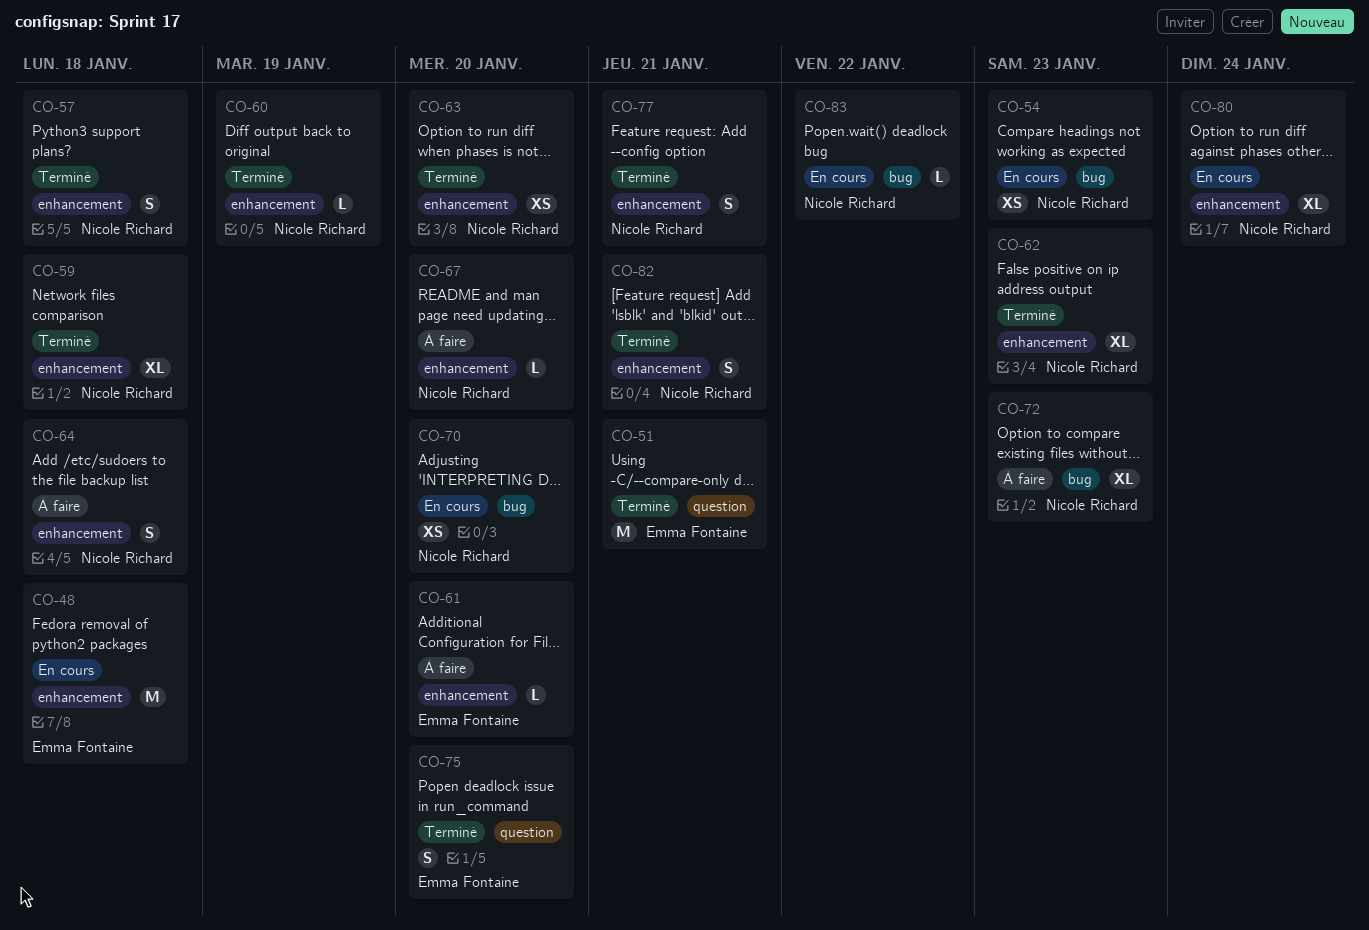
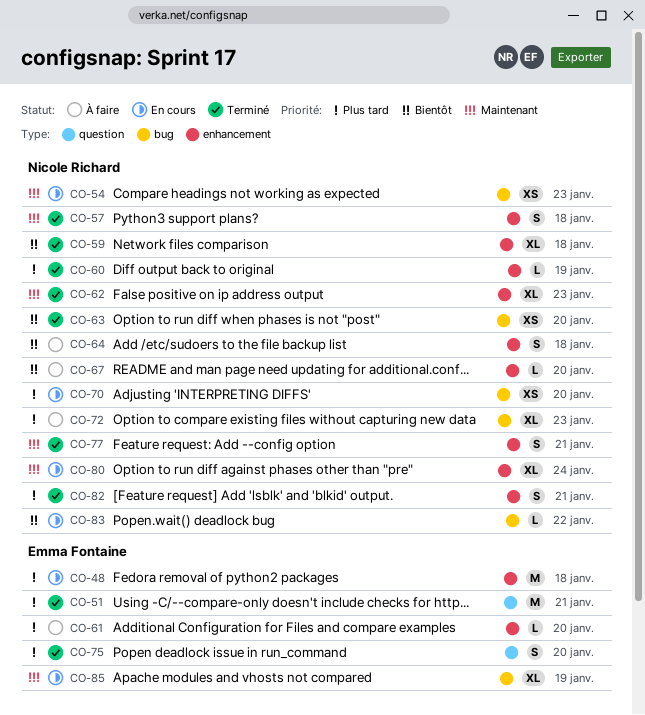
CO-63, label: enhancement -> bug
CO-85: none -> present

